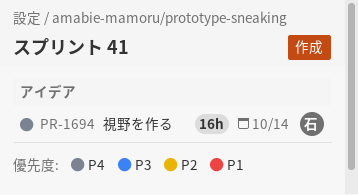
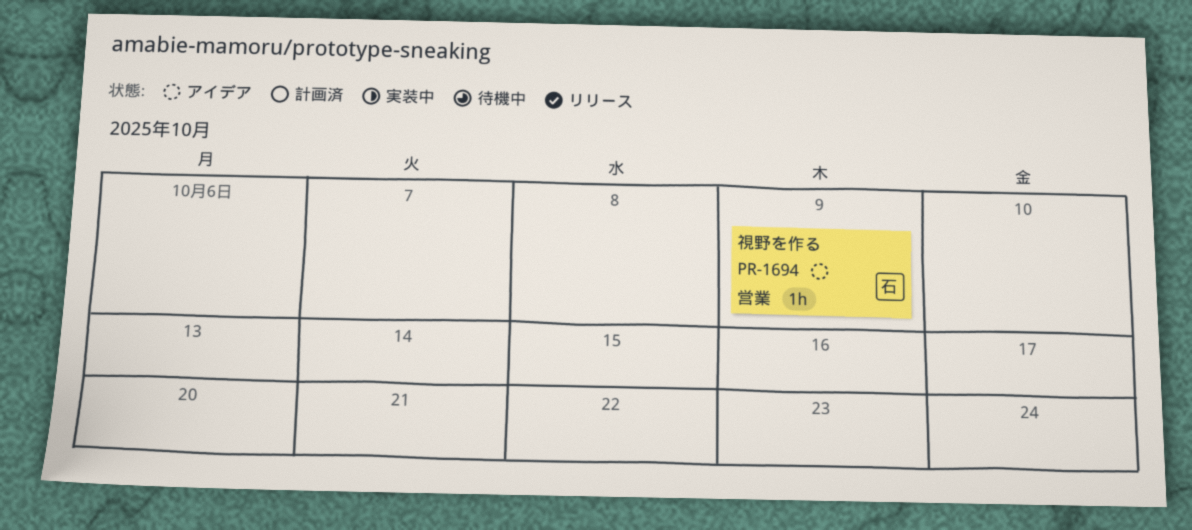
PR-1694, estimate: 16h -> 1h
PR-1694, due: Oct 14 -> Oct 9

